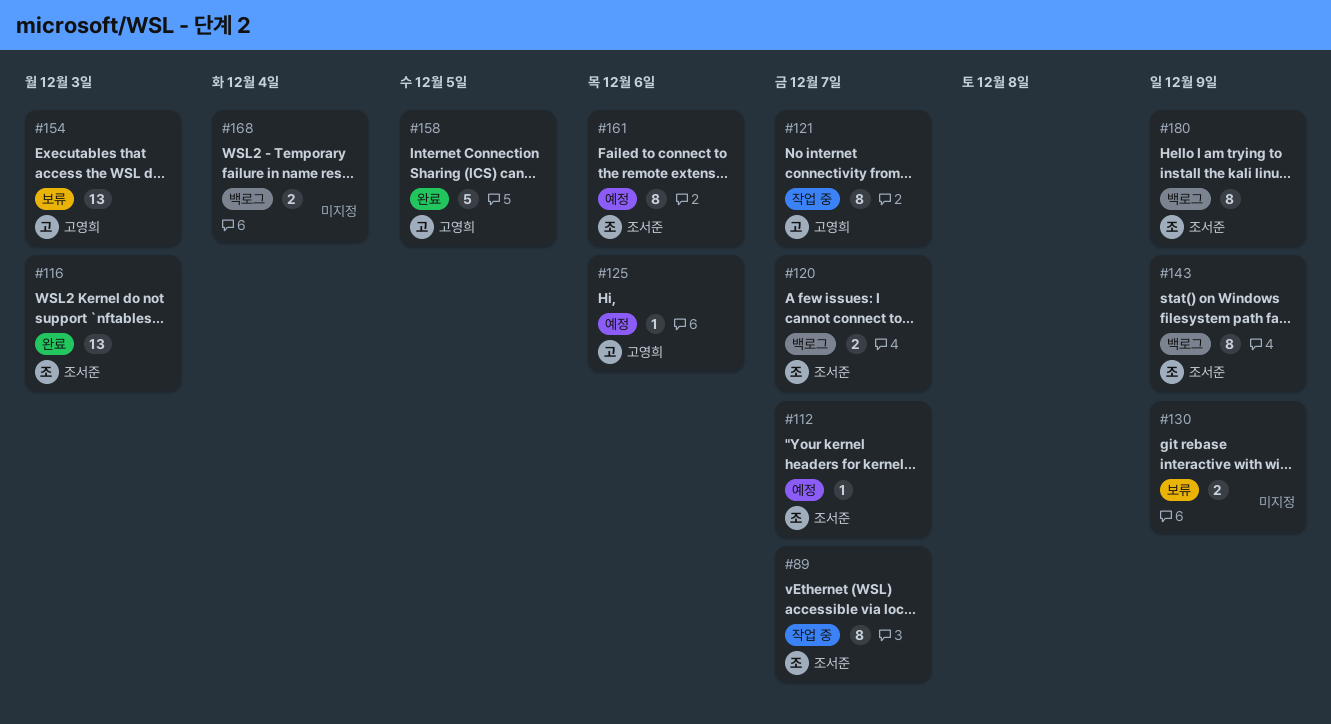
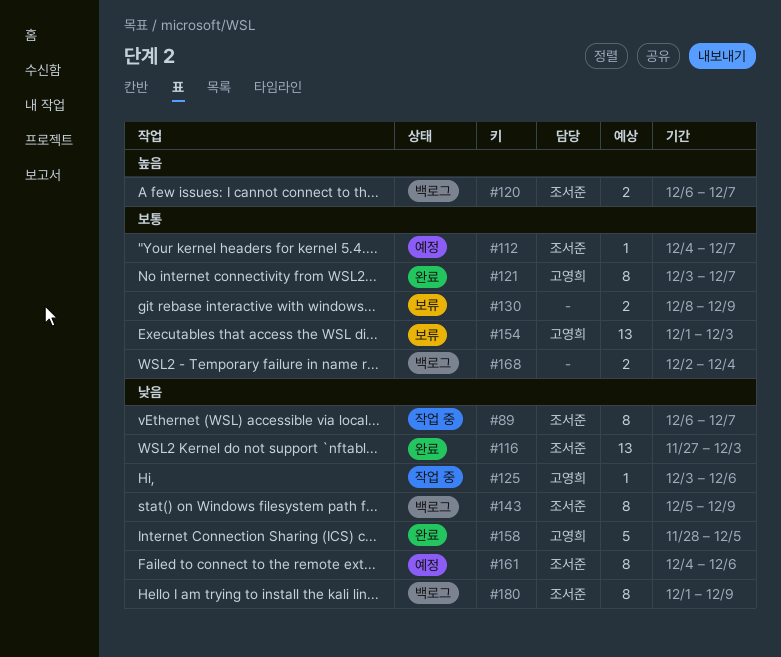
#121, status: 작업 중 -> 완료
#125, status: 예정 -> 작업 중

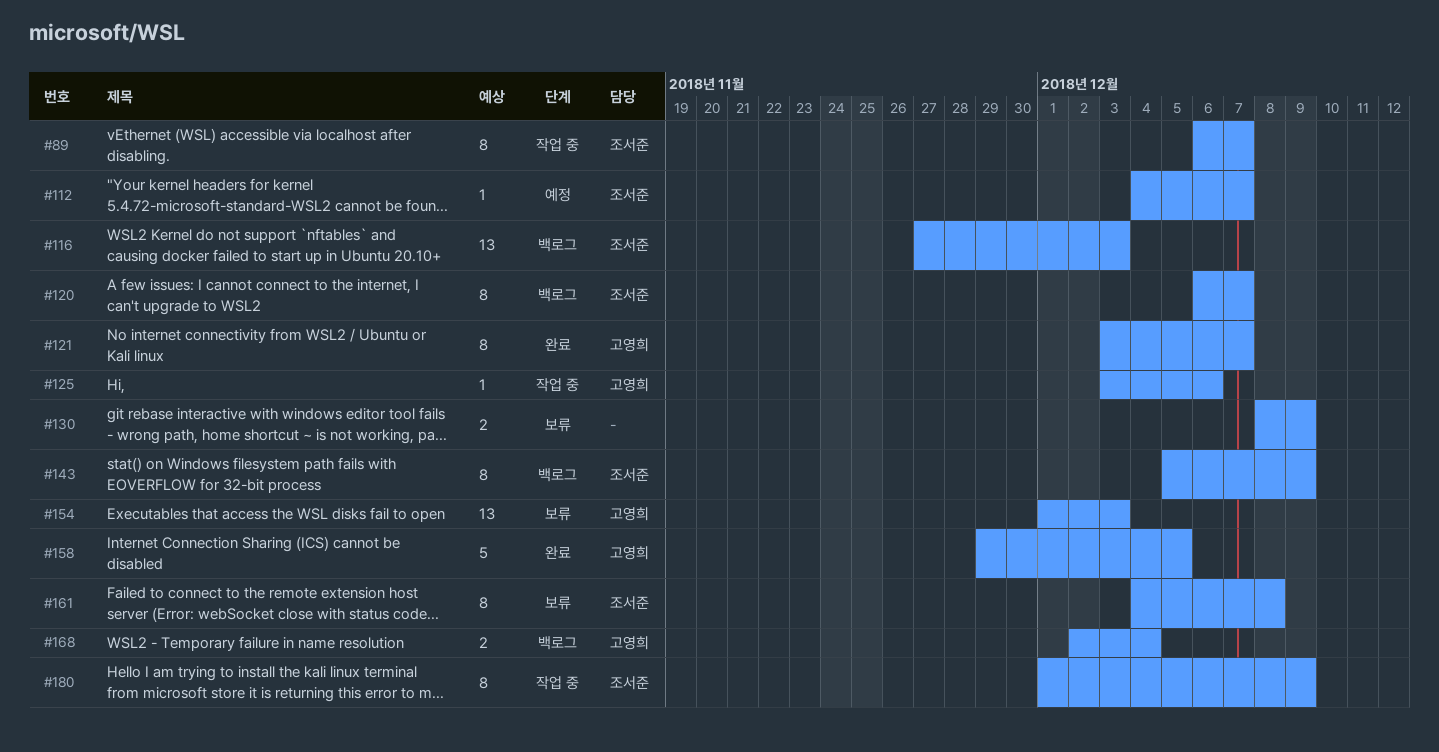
#116, status: 완료 -> 백로그
#120, estimate: 2 -> 8
#158, start: Nov 28 -> Nov 29
#161, status: 예정 -> 보류
#161, due: Dec 6 -> Dec 8
#168, owner: none -> 고영희
#180, status: 백로그 -> 작업 중

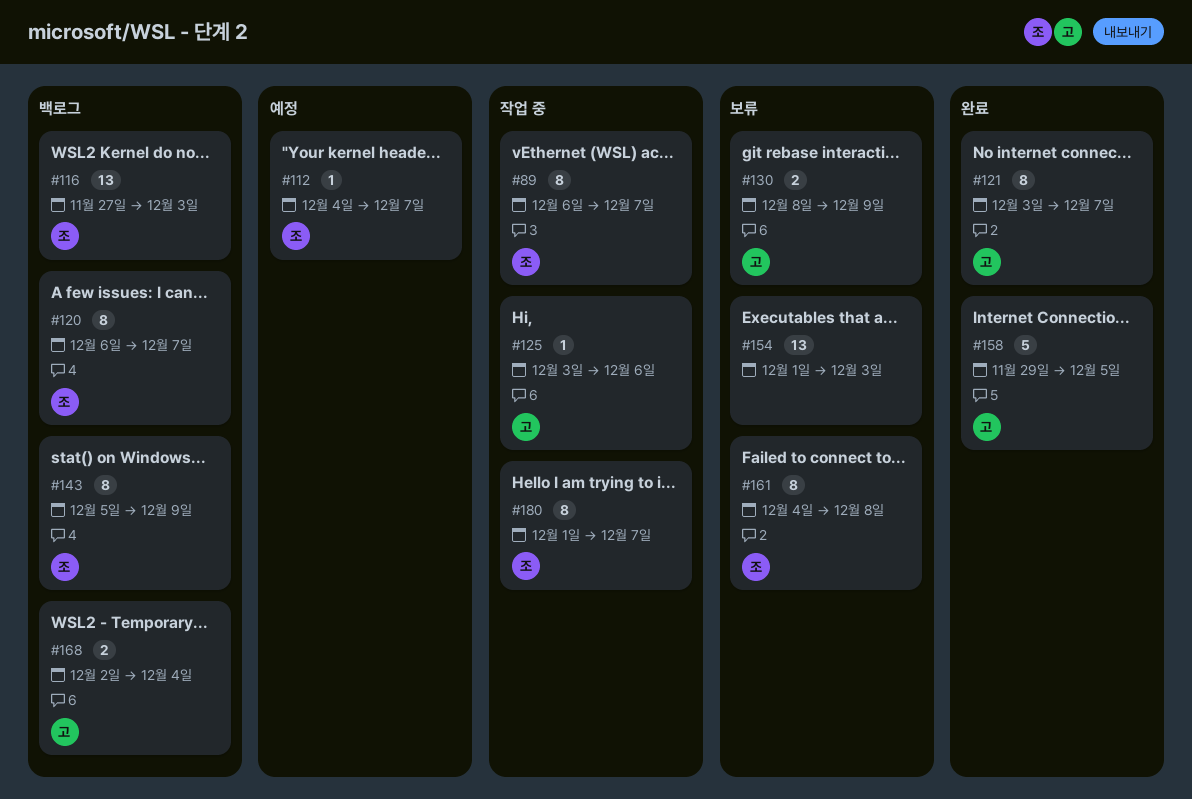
#130, owner: none -> 고영희
#154, owner: 고영희 -> none
#180, due: Dec 9 -> Dec 7

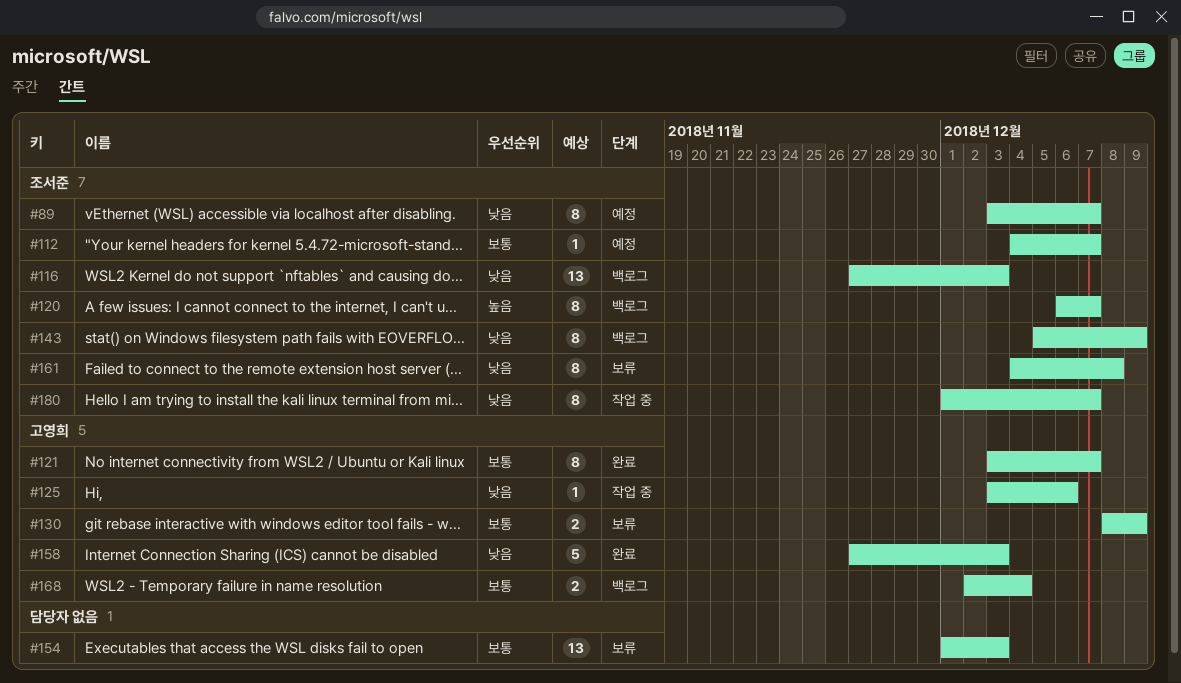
#89, status: 작업 중 -> 예정
#89, start: Dec 6 -> Dec 3
#158, start: Nov 29 -> Nov 27
#158, due: Dec 5 -> Dec 3

